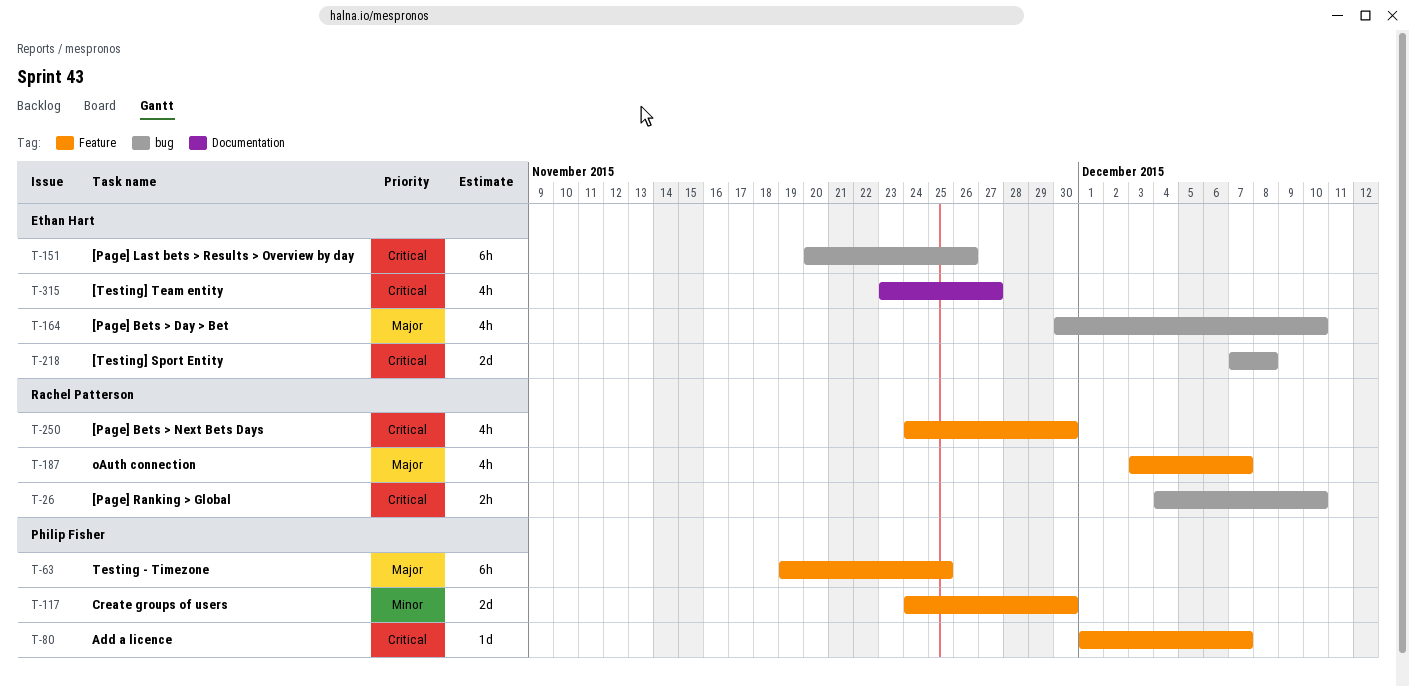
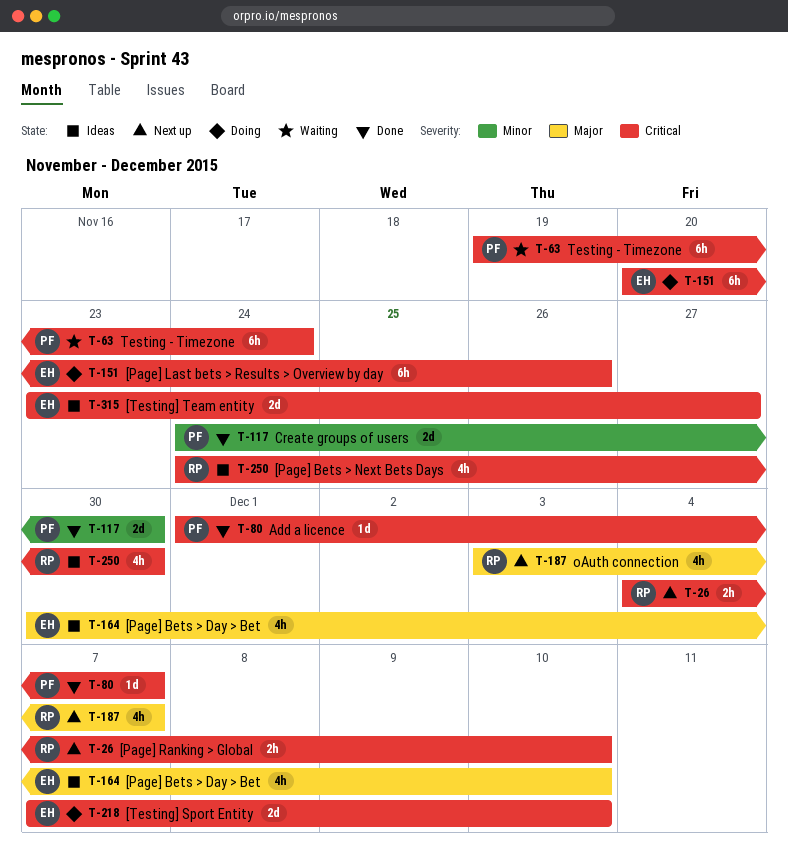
T-63, priority: Major -> Critical
T-63, due: Nov 25 -> Nov 24
T-218, due: Dec 8 -> Dec 10
T-315, estimate: 4h -> 2d

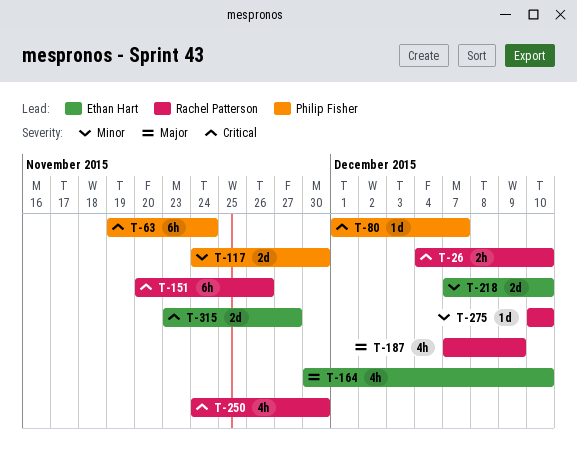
T-151, owner: Ethan Hart -> Rachel Patterson
T-187, start: Dec 3 -> Dec 7
T-187, due: Dec 7 -> Dec 9
T-218, priority: Critical -> Minor
T-275: none -> present

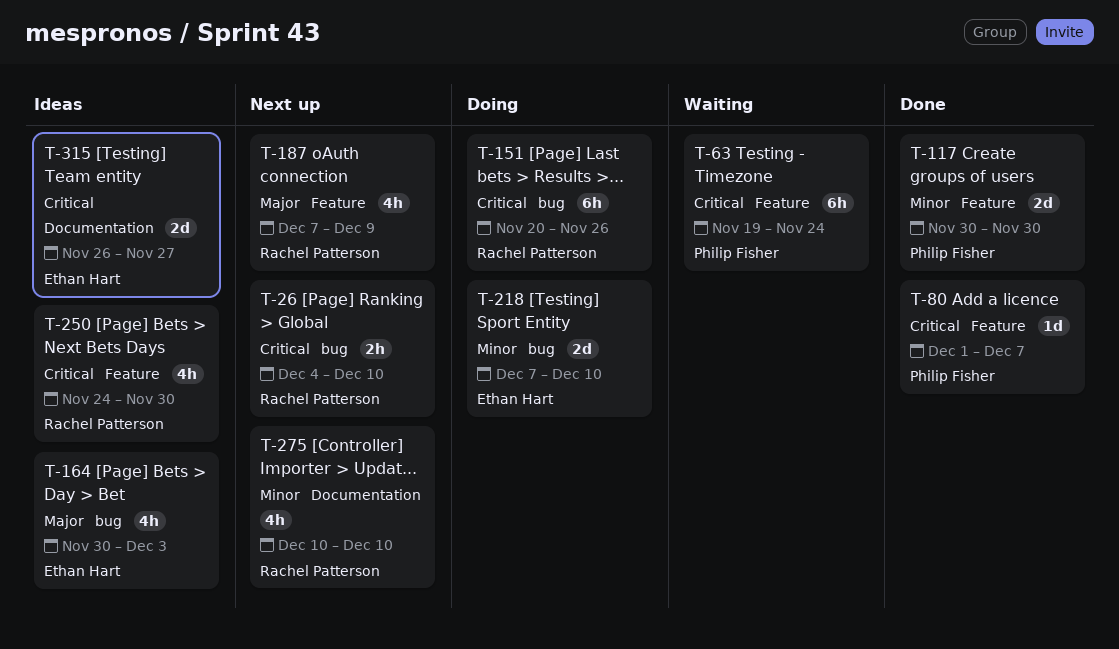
T-117, start: Nov 24 -> Nov 30
T-164, due: Dec 10 -> Dec 3
T-275, estimate: 1d -> 4h
T-315, start: Nov 23 -> Nov 26

